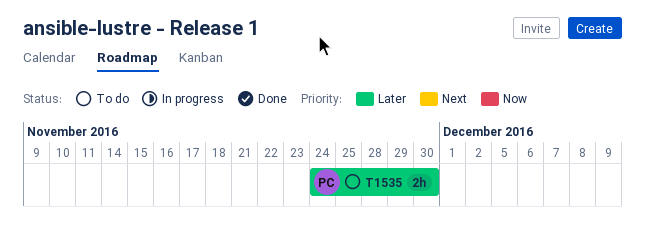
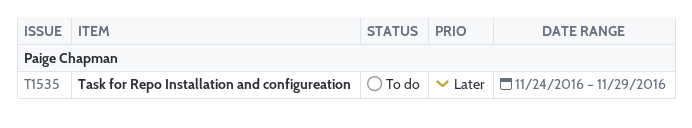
T1535, due: Nov 30 -> Nov 29

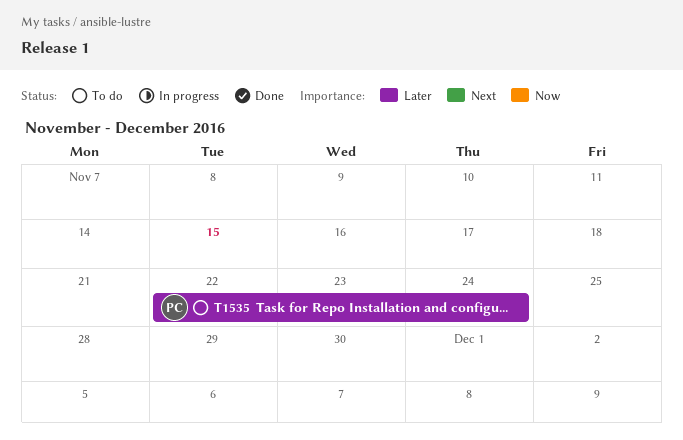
T1535, start: Nov 24 -> Nov 22
T1535, due: Nov 29 -> Nov 24

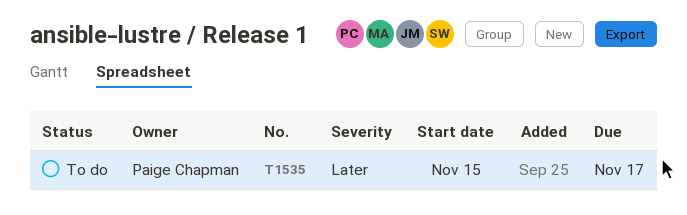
T1535, start: Nov 22 -> Nov 15
T1535, due: Nov 24 -> Nov 17

